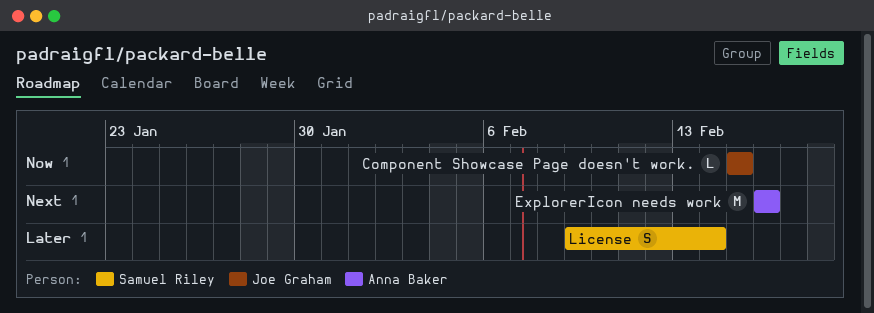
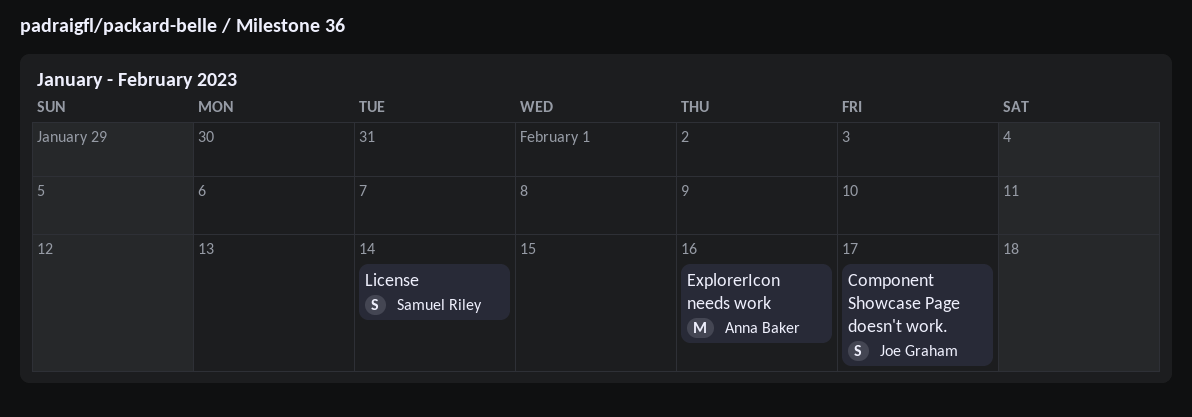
Component Showcase Page doesn't work., estimate: L -> S
Component Showcase Page doesn't work., due: Feb 15 -> Feb 17

